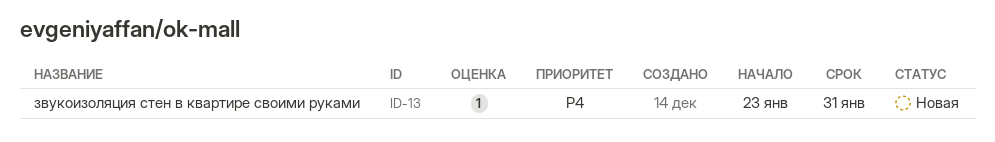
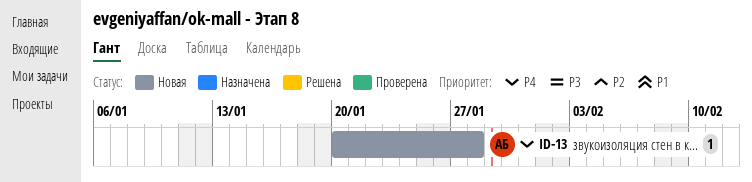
ID-13, start: Jan 23 -> Jan 20
ID-13, due: Jan 31 -> Jan 28

